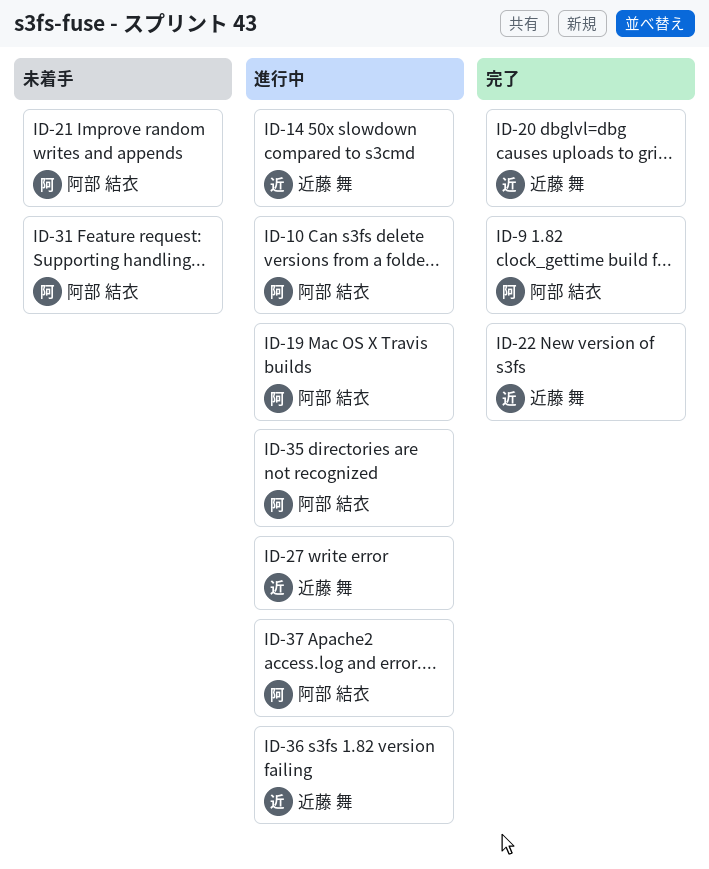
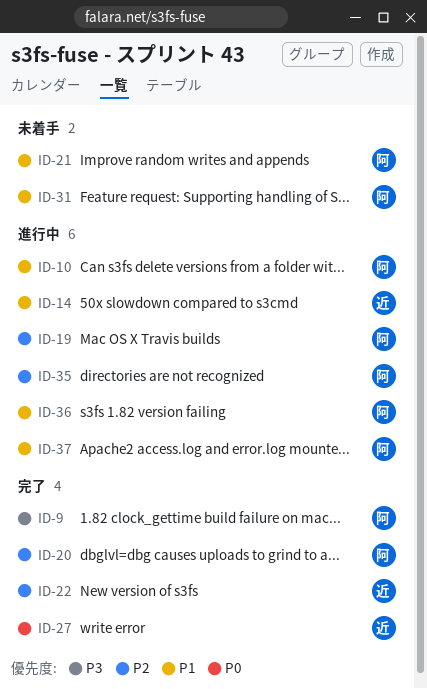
ID-20, owner: 近藤 舞 -> 阿部 結衣
ID-27, status: 進行中 -> 完了
ID-36, owner: 近藤 舞 -> 阿部 結衣

